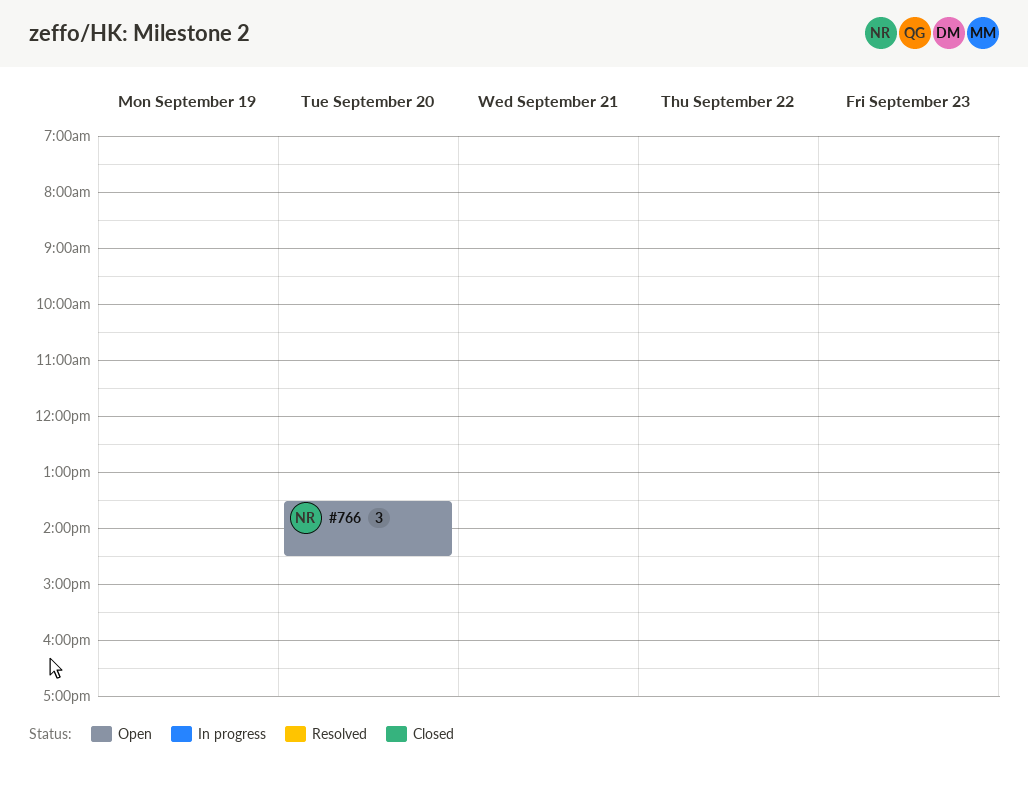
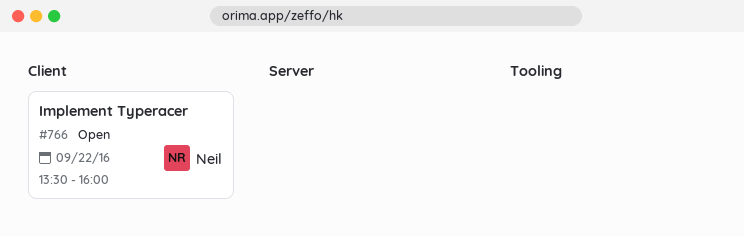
#766, day: Sep 20 -> Sep 22
#766, ends: 14:30 -> 16:00

